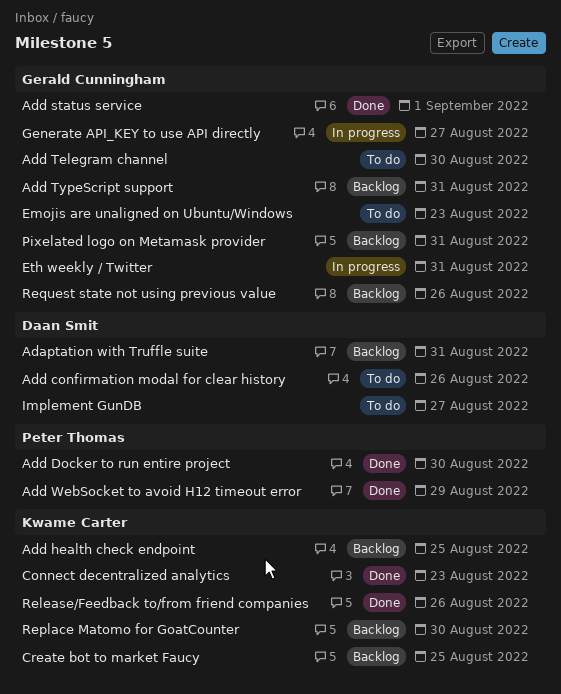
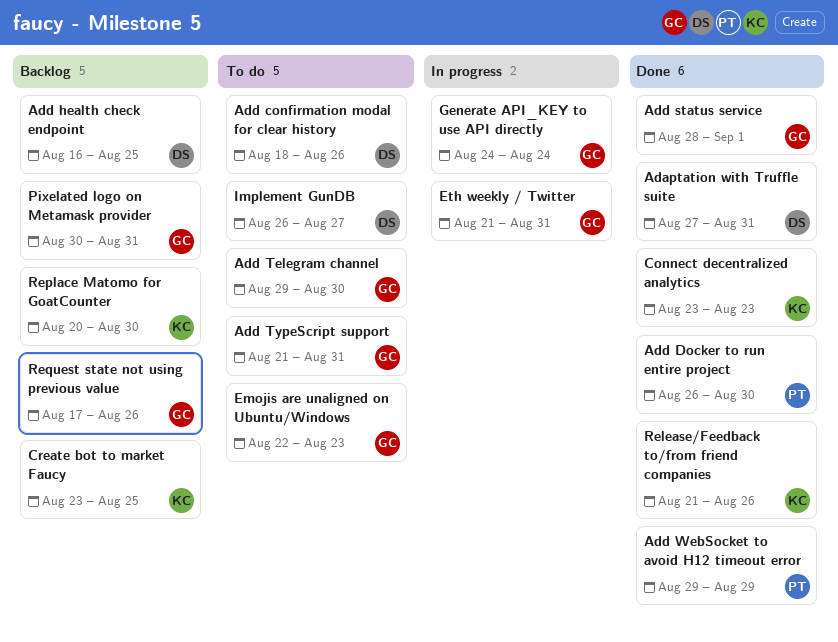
Adaptation with Truffle suite, status: Backlog -> Done
Add health check endpoint, owner: Kwame Carter -> Daan Smit
Add TypeScript support, status: Backlog -> To do
Generate API_KEY to use API directly, due: Aug 27 -> Aug 24

